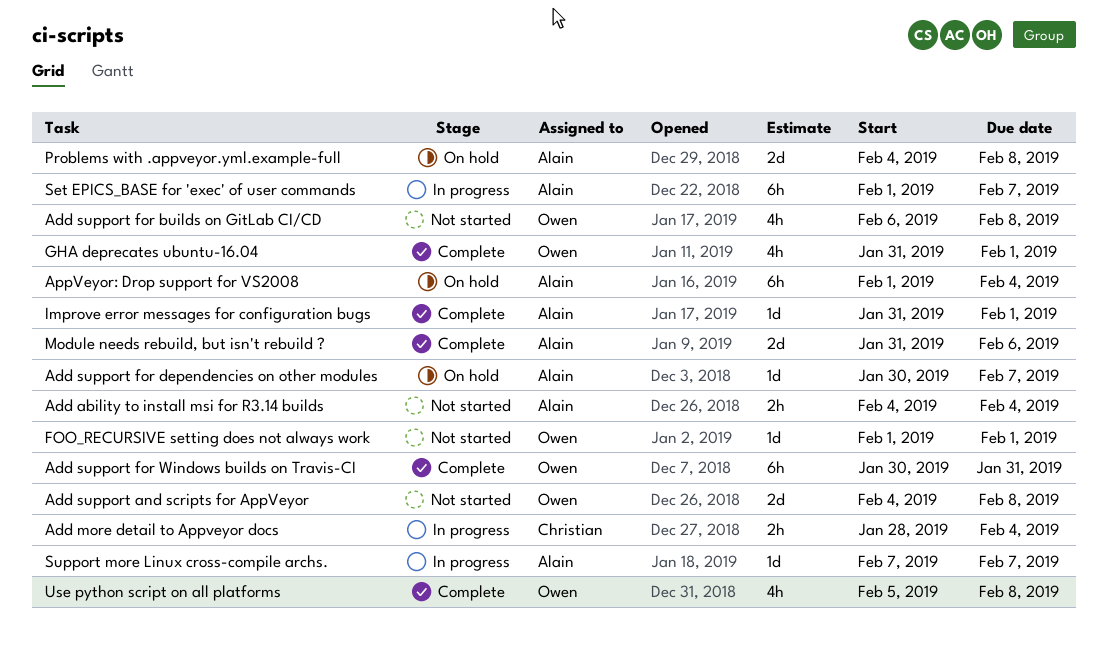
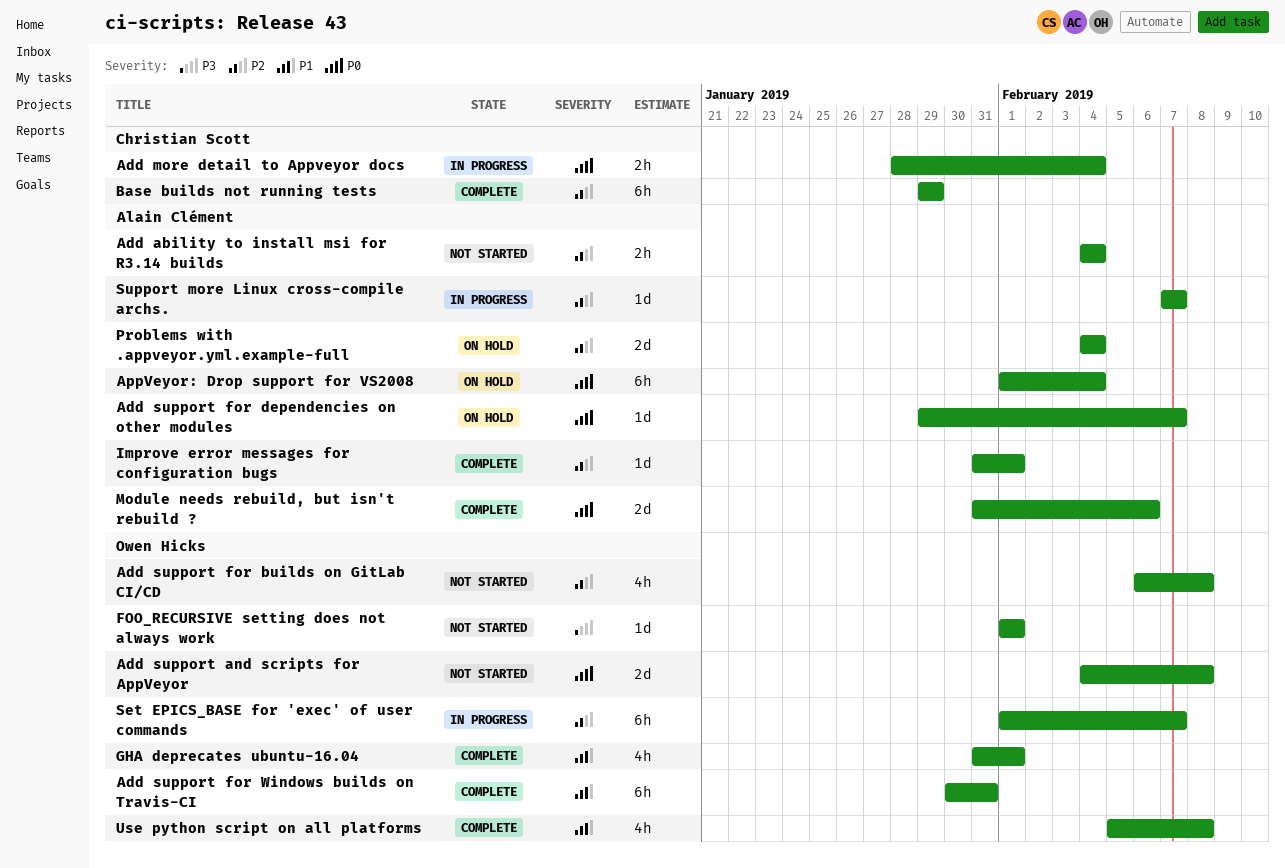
Add support for dependencies on other modules, start: Jan 30 -> Jan 29
Base builds not running tests: none -> present
Problems with .appveyor.yml.example-full, due: Feb 8 -> Feb 4
Set EPICS_BASE for 'exec' of user commands, owner: Alain Clément -> Owen Hicks

